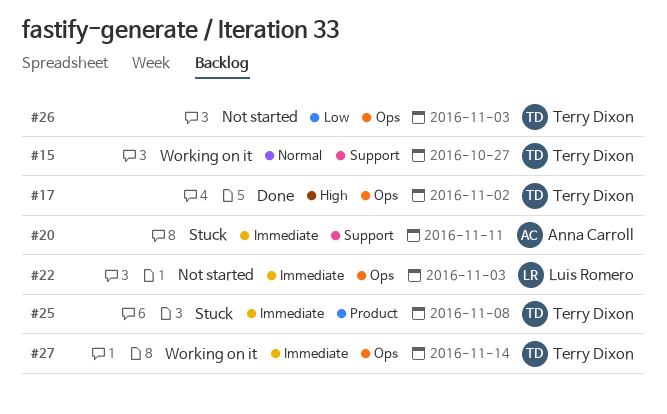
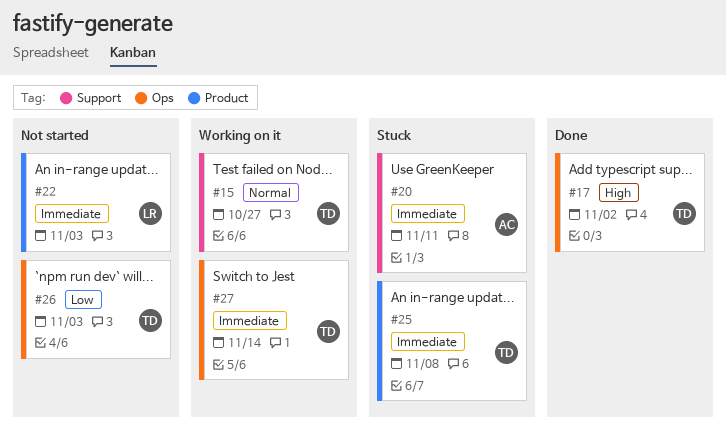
#22, label: Ops -> Product

